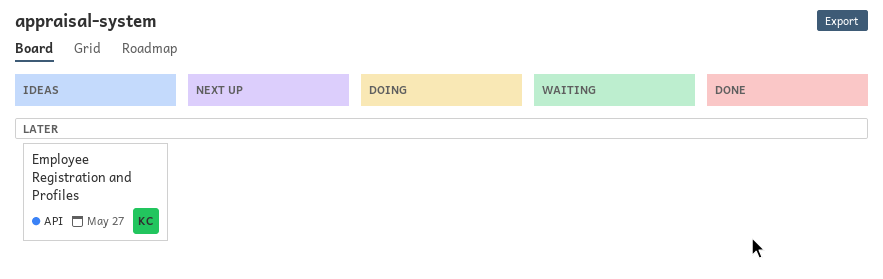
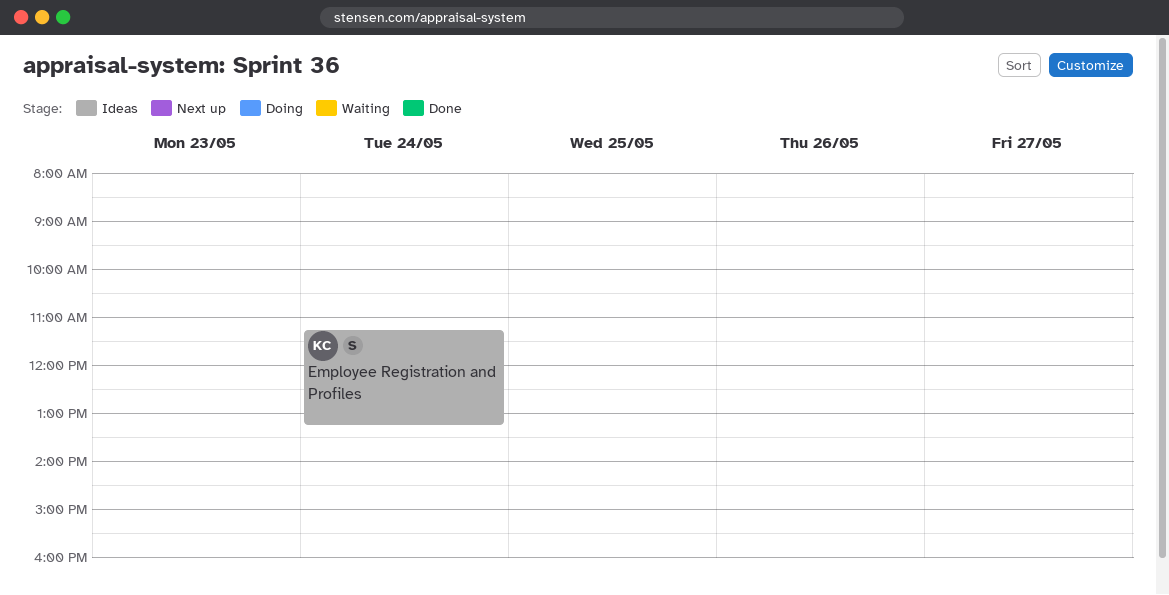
Employee Registration and Profiles, day: May 27 -> May 24

